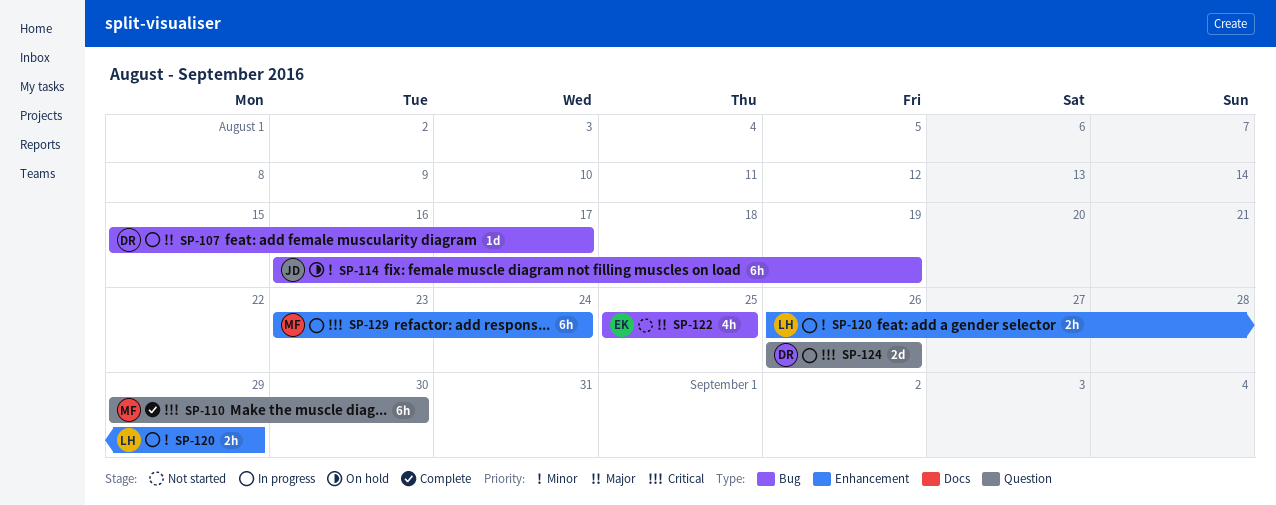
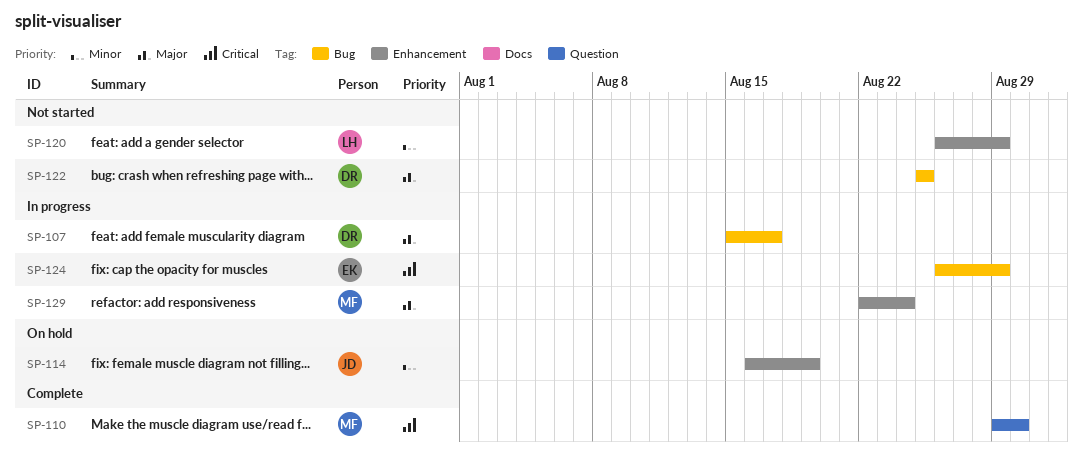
SP-114, label: Bug -> Enhancement
SP-120, status: In progress -> Not started
SP-122, owner: EK -> DR
SP-124, owner: DR -> EK
SP-124, label: Question -> Bug
SP-124, due: Aug 26 -> Aug 29
SP-129, priority: Critical -> Major
SP-129, start: Aug 23 -> Aug 22

